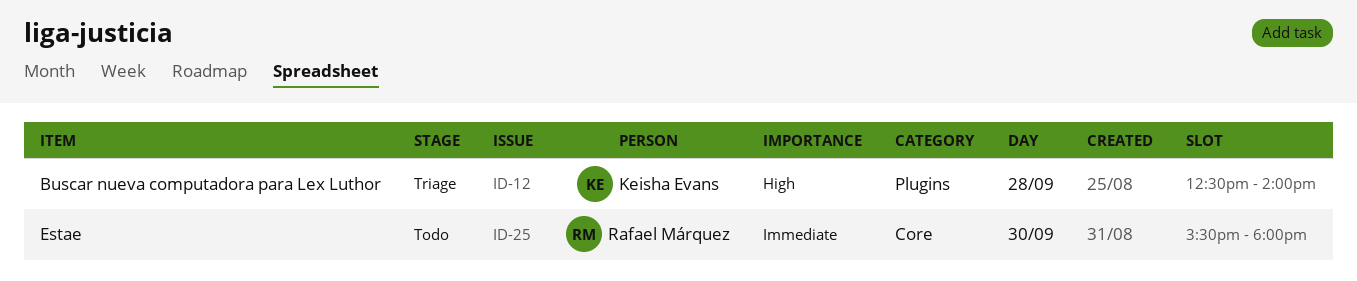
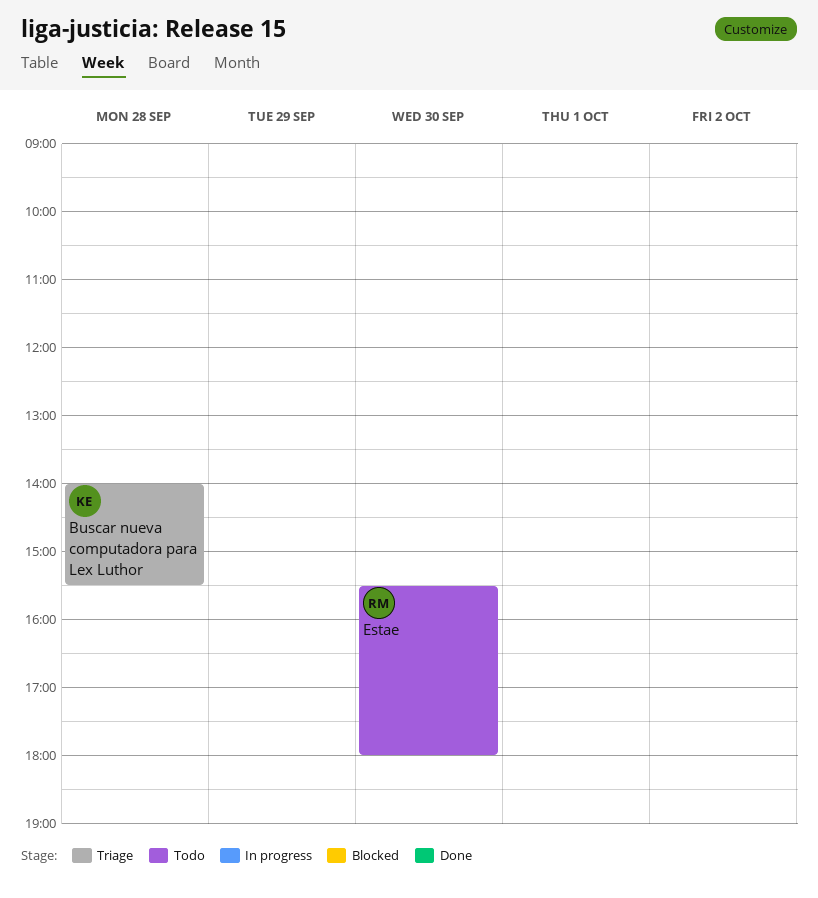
Buscar nueva computadora para Lex Luthor, begins: 12:30 -> 14:00
Buscar nueva computadora para Lex Luthor, ends: 14:00 -> 15:30

